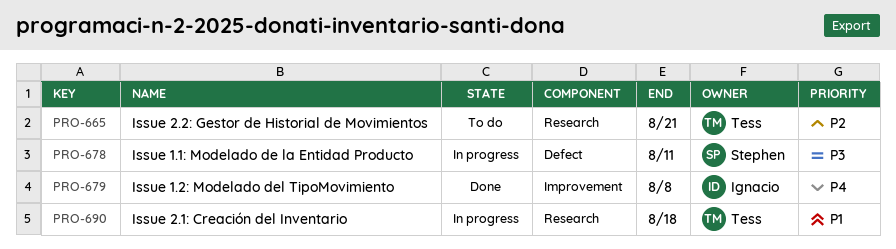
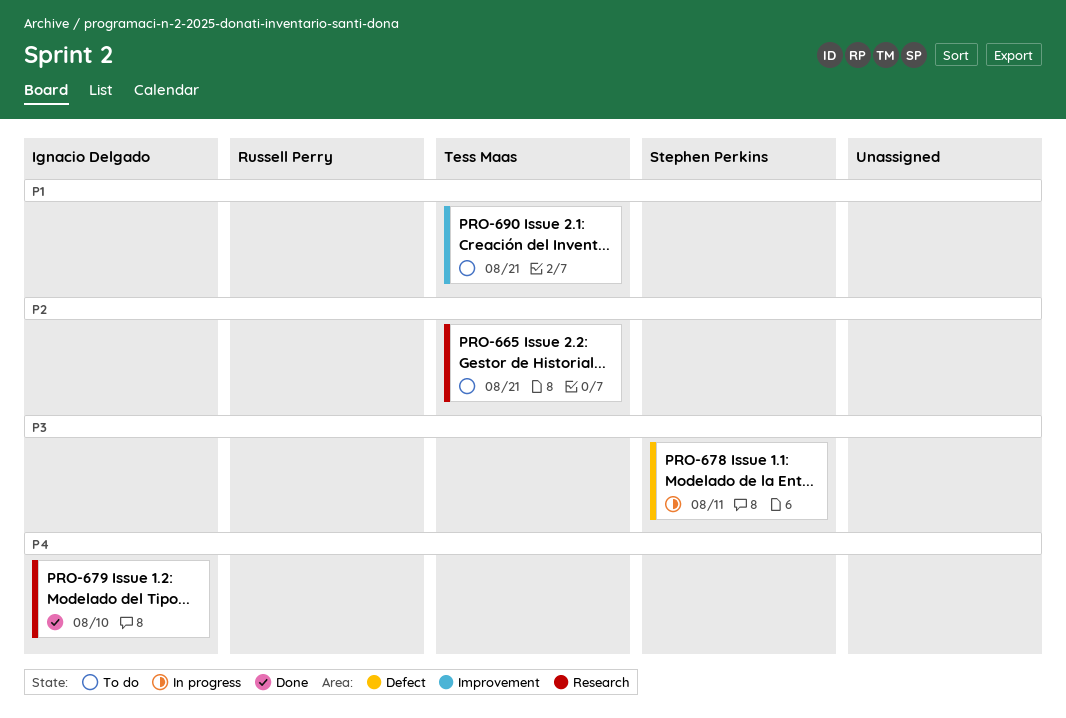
PRO-679, label: Improvement -> Research
PRO-679, due: Aug 8 -> Aug 10
PRO-690, status: In progress -> To do
PRO-690, label: Research -> Improvement
PRO-690, due: Aug 18 -> Aug 21

